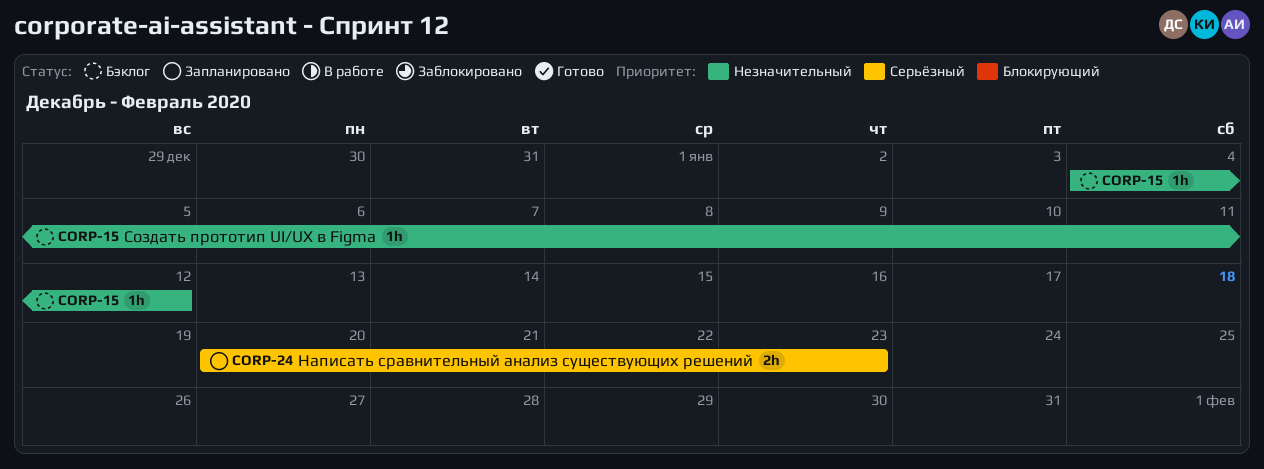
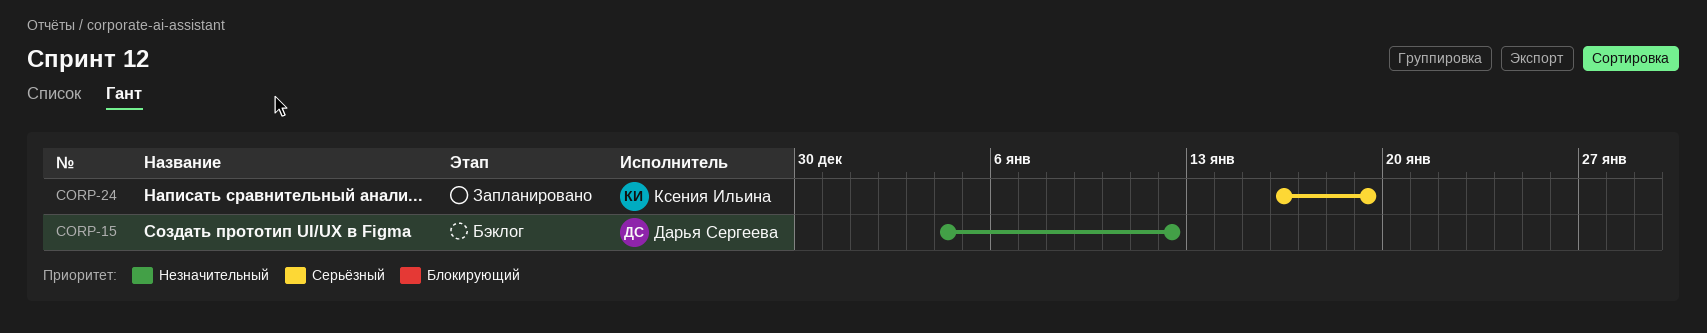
CORP-24, start: Jan 20 -> Jan 16
CORP-24, due: Jan 23 -> Jan 19

